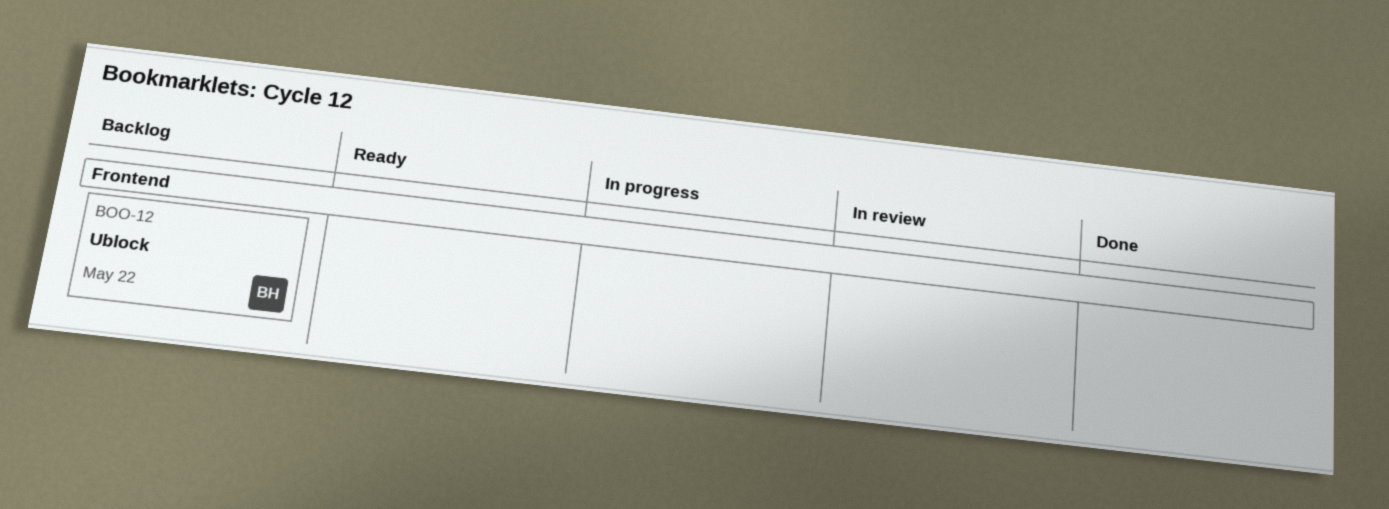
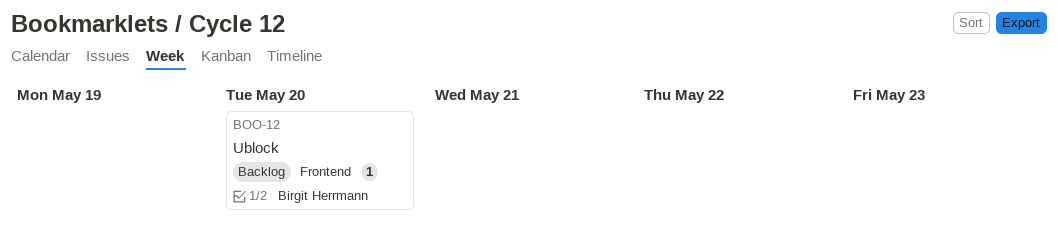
BOO-12, due: May 22 -> May 20

